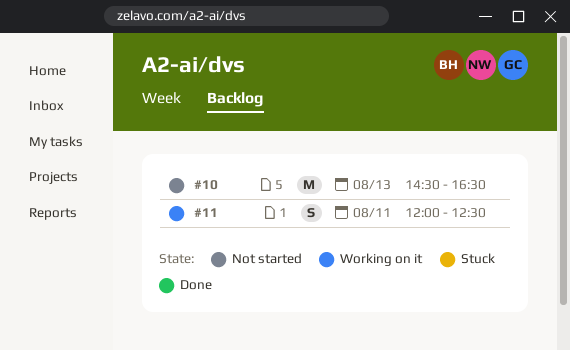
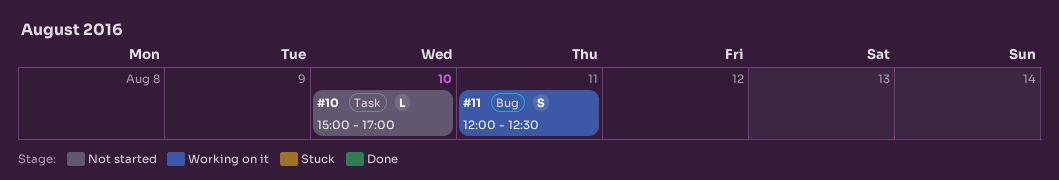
#10, estimate: M -> L
#10, day: Aug 13 -> Aug 10
#10, begins: 14:30 -> 15:00
#10, ends: 16:30 -> 17:00

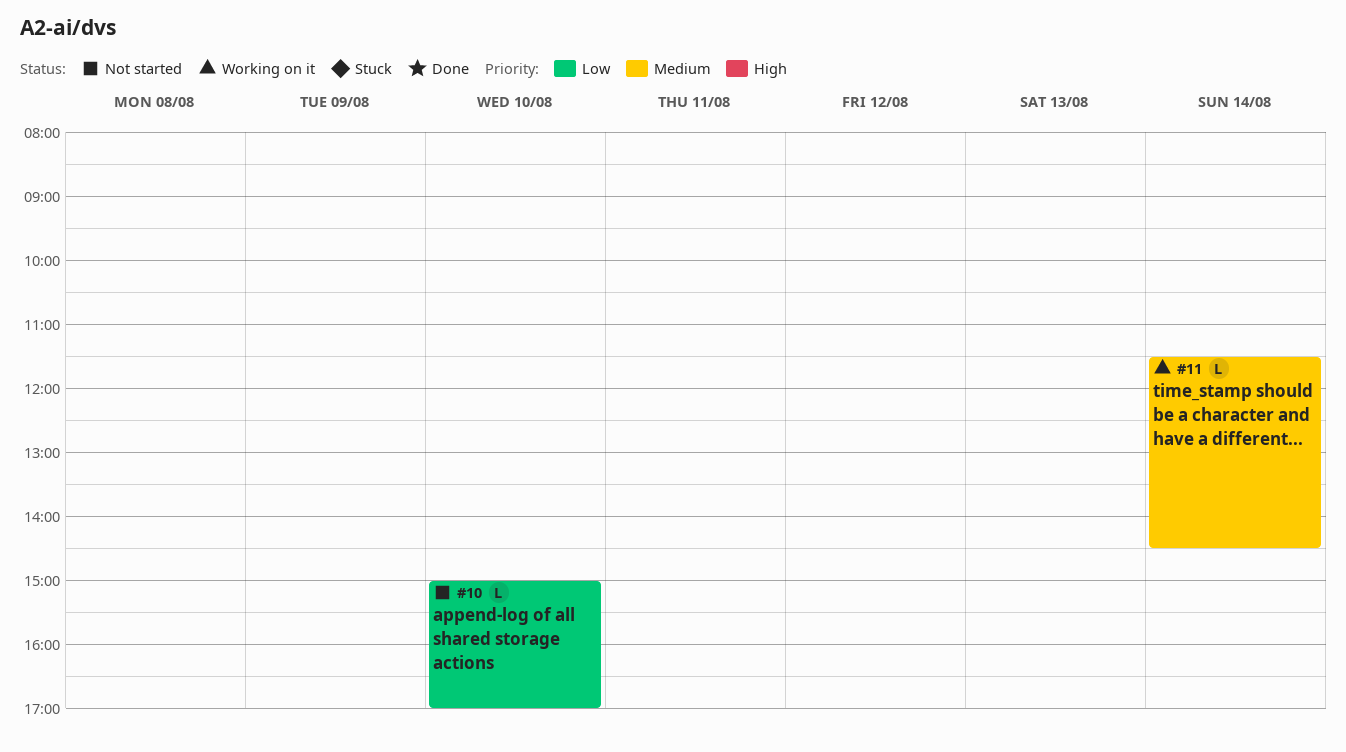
#11, estimate: S -> L
#11, day: Aug 11 -> Aug 14
#11, begins: 12:00 -> 11:30
#11, ends: 12:30 -> 14:30

